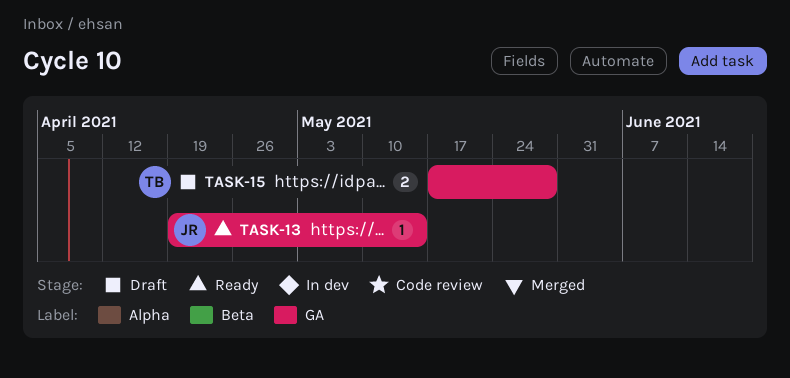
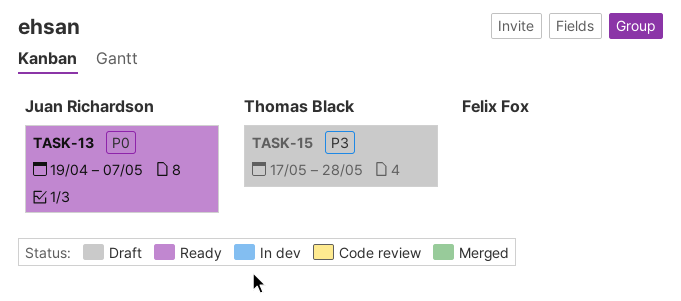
TASK-13, due: May 14 -> May 7

